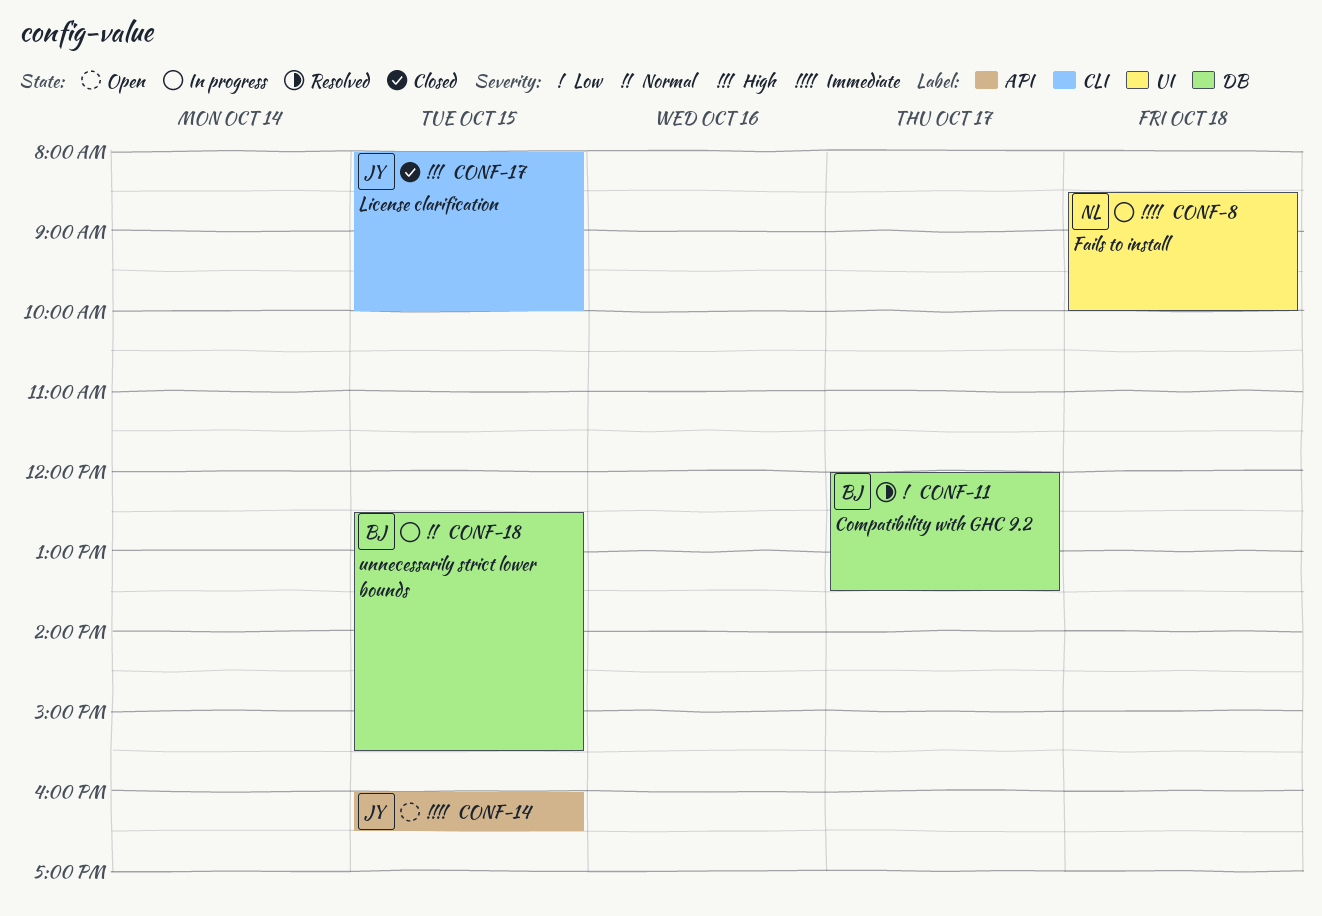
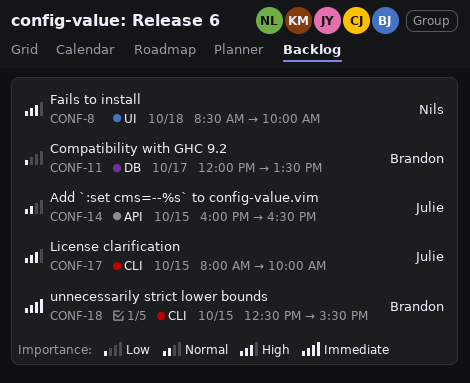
CONF-8, priority: Immediate -> High
CONF-14, priority: Immediate -> Normal
CONF-18, priority: Normal -> Immediate
CONF-18, label: DB -> CLI

